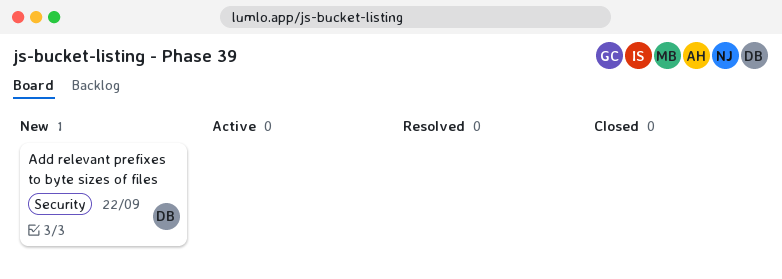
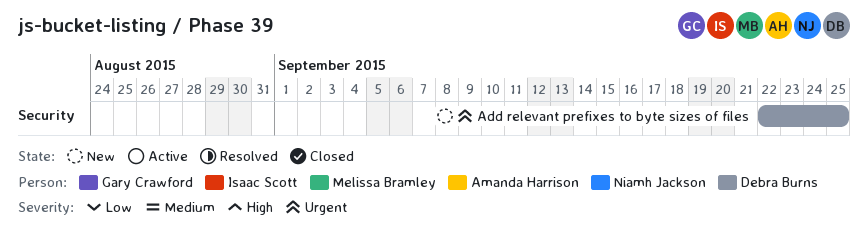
Add relevant prefixes to byte sizes of files, due: Sep 22 -> Sep 25

